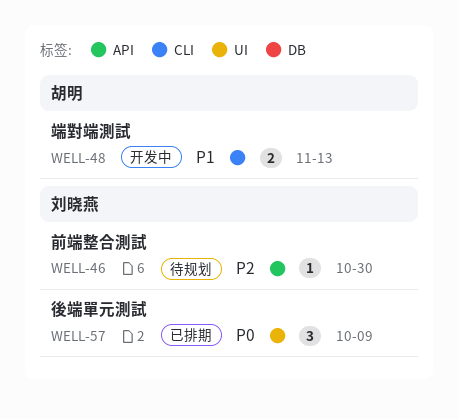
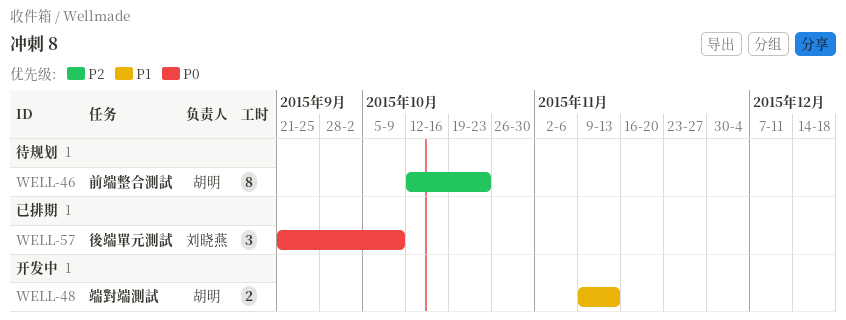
WELL-46, owner: 刘晓燕 -> 胡明
WELL-46, estimate: 1 -> 8
WELL-46, due: Oct 30 -> Oct 23

